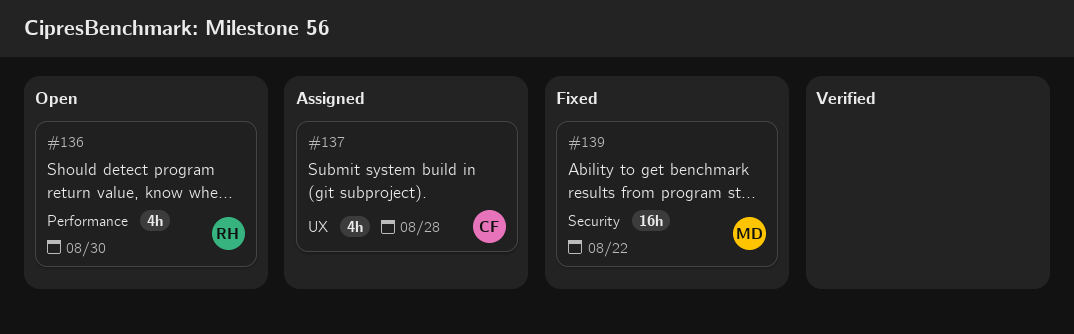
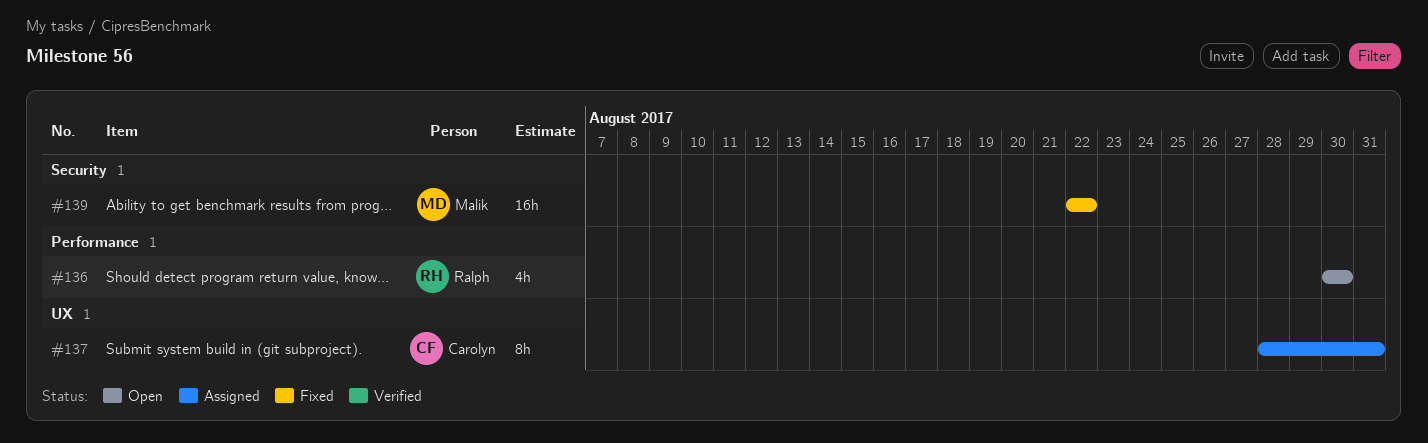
#137, estimate: 4h -> 8h
#137, due: Aug 28 -> Aug 31

